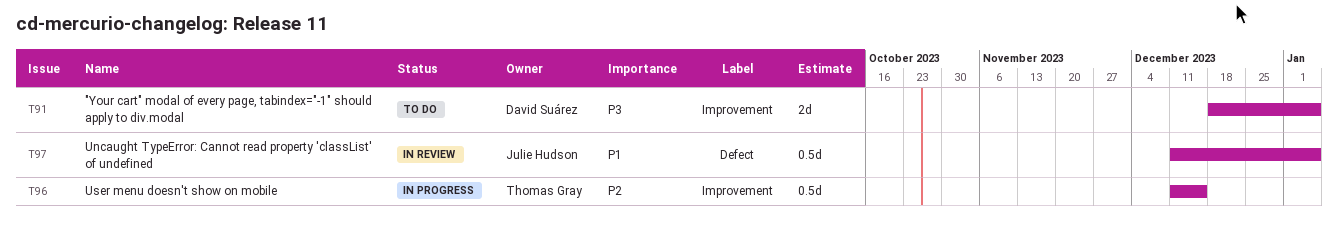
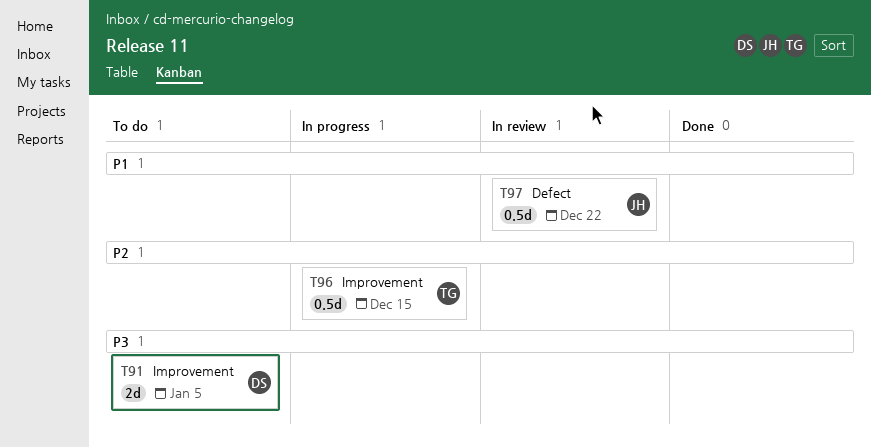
T97, due: Jan 5 -> Dec 22

